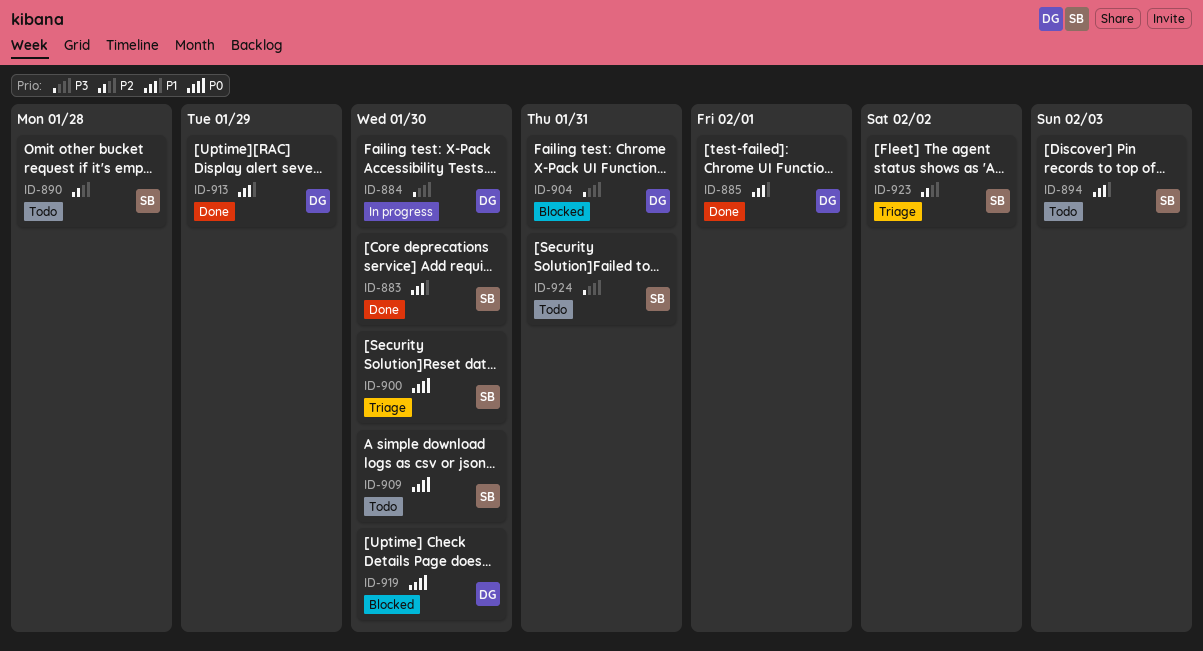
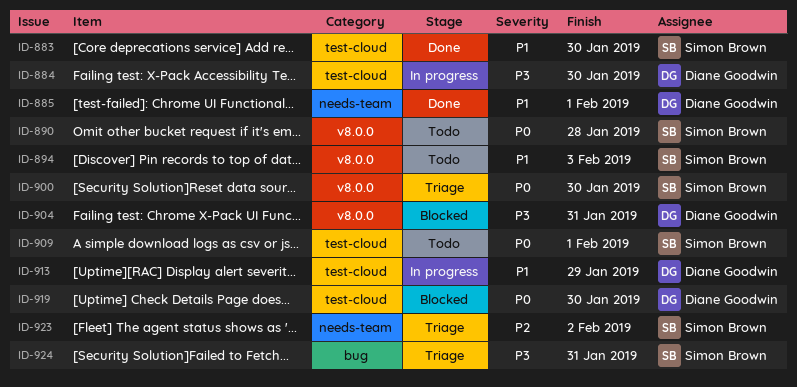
ID-890, priority: P2 -> P0
ID-909, due: Jan 30 -> Feb 1
ID-913, status: Done -> In progress
ID-924, status: Todo -> Triage

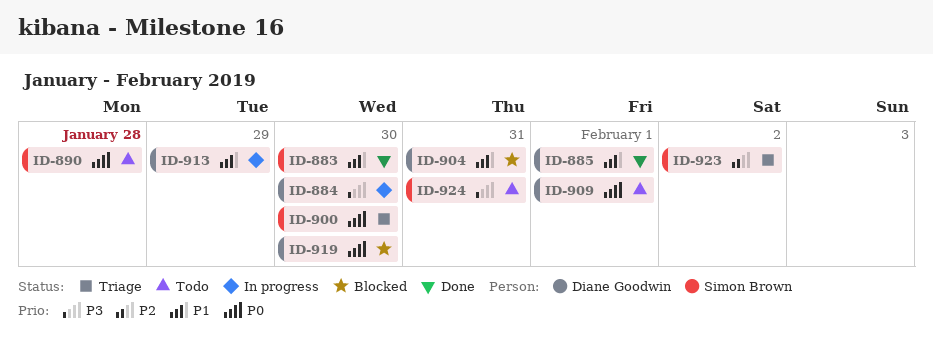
ID-894: present -> none
ID-904, priority: P3 -> P1
ID-909, owner: Simon Brown -> Diane Goodwin
ID-924, status: Triage -> Todo

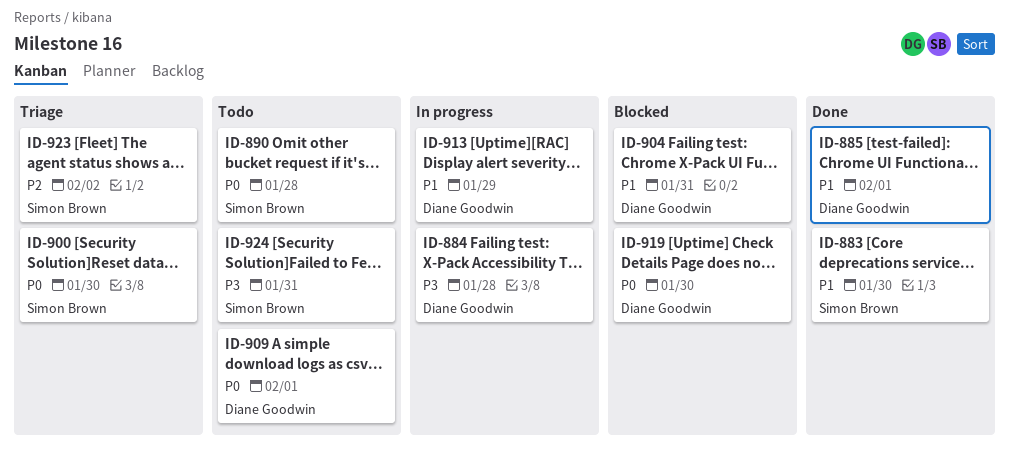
ID-884, due: Jan 30 -> Jan 28

